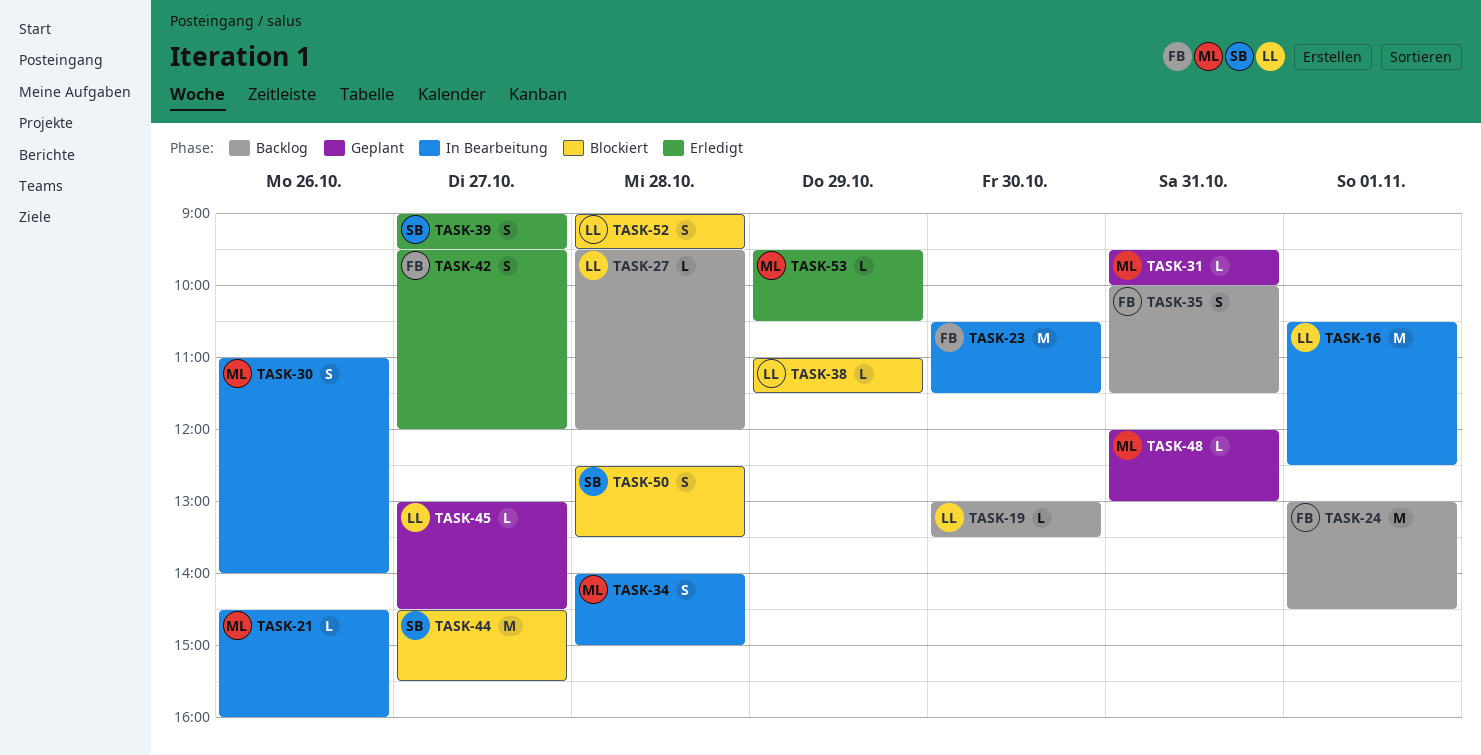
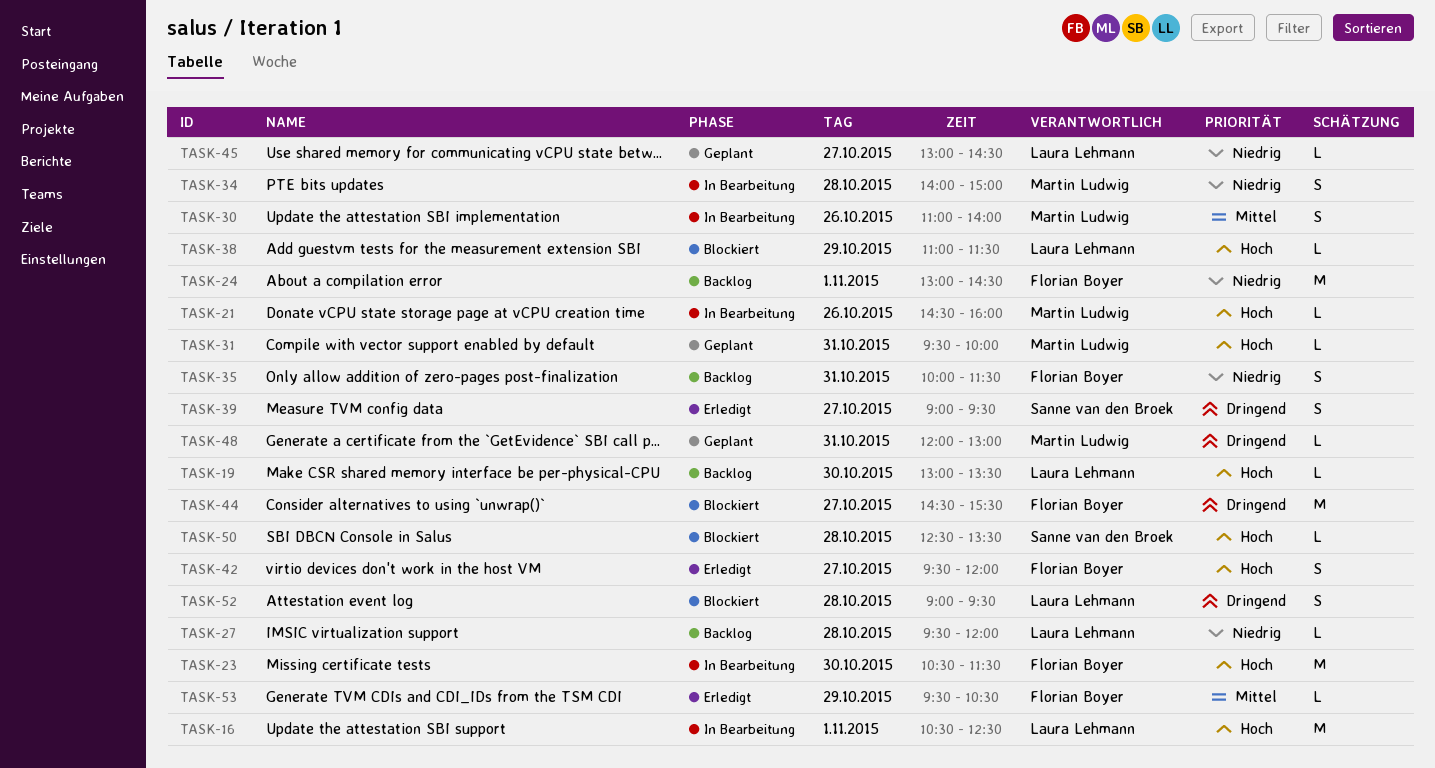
TASK-44, owner: Sanne van den Broek -> Florian Boyer
TASK-50, estimate: S -> L
TASK-53, owner: Martin Ludwig -> Florian Boyer

